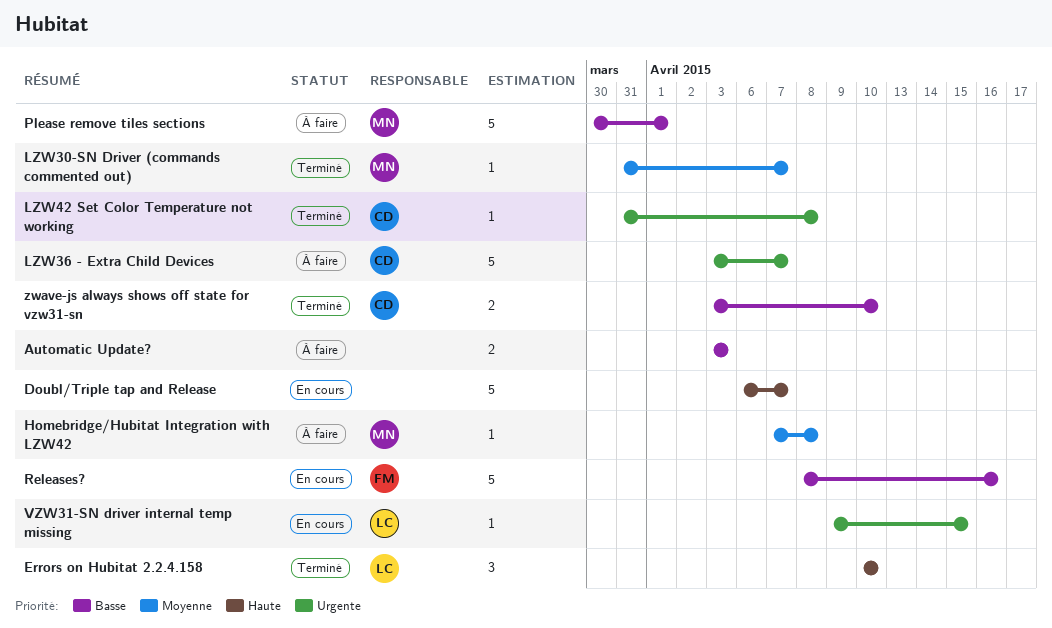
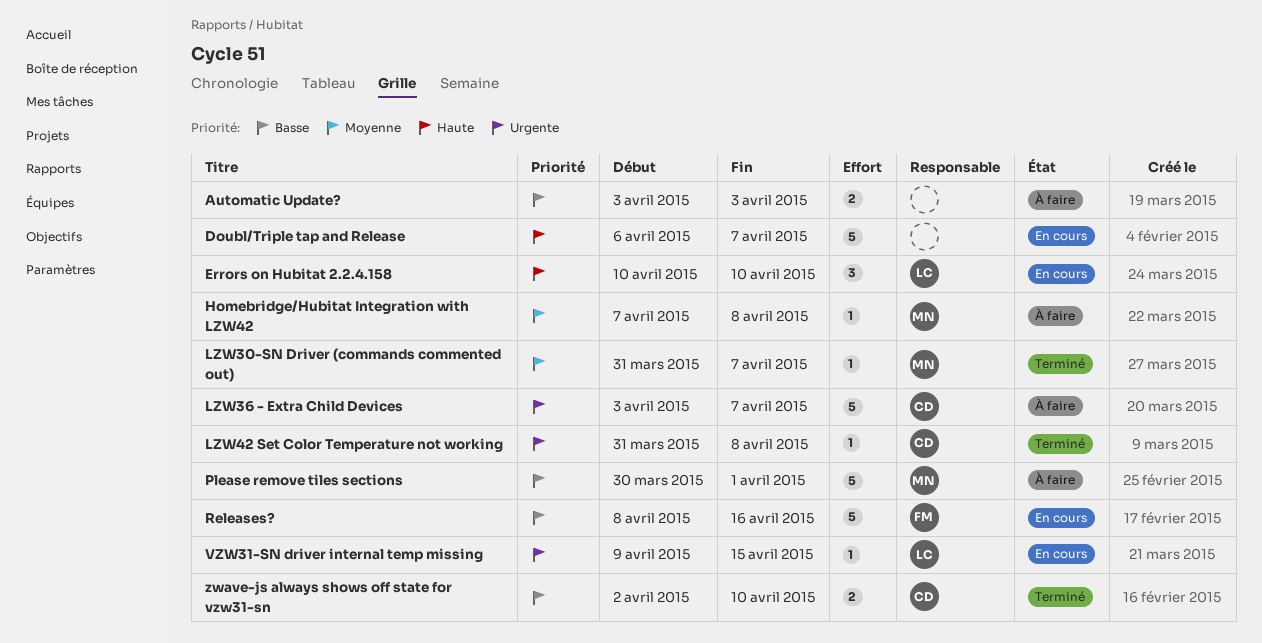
Errors on Hubitat 2.2.4.158, status: Terminé -> En cours
zwave-js always shows off state for vzw31-sn, start: Apr 3 -> Apr 2

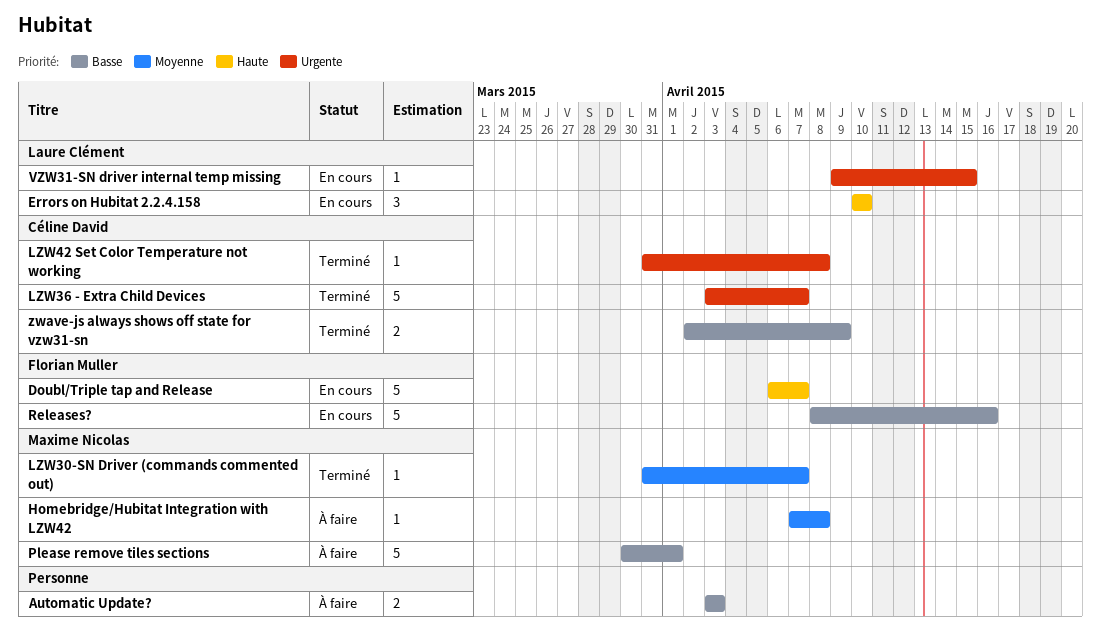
Doubl/Triple tap and Release, owner: none -> Florian Muller
LZW36 - Extra Child Devices, status: À faire -> Terminé
zwave-js always shows off state for vzw31-sn, due: Apr 10 -> Apr 9

